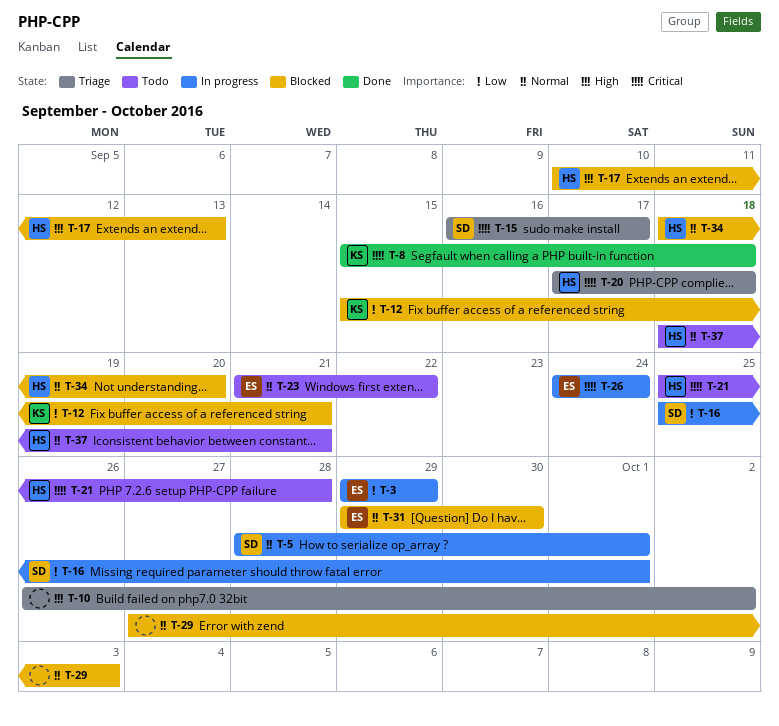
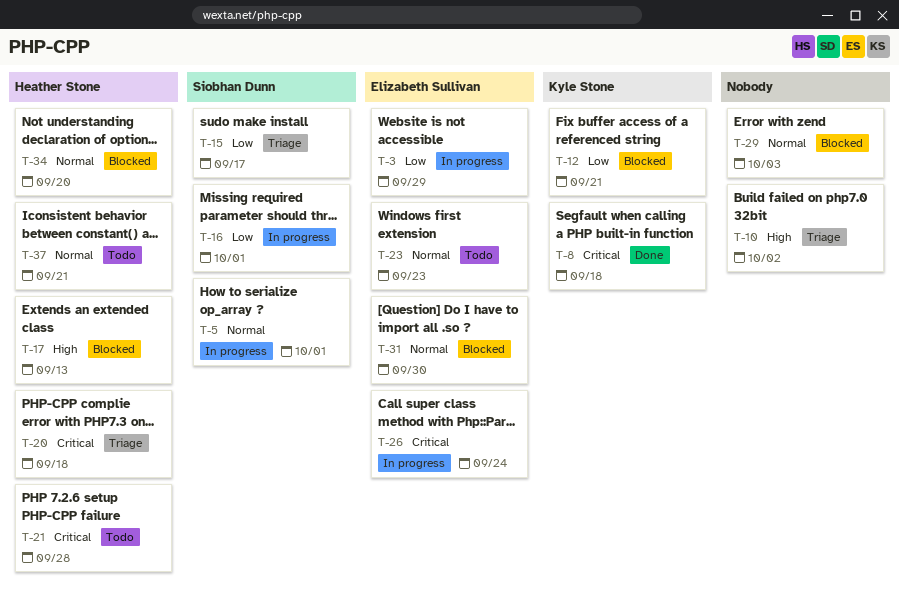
T-15, priority: Critical -> Low
T-23, due: Sep 22 -> Sep 23

